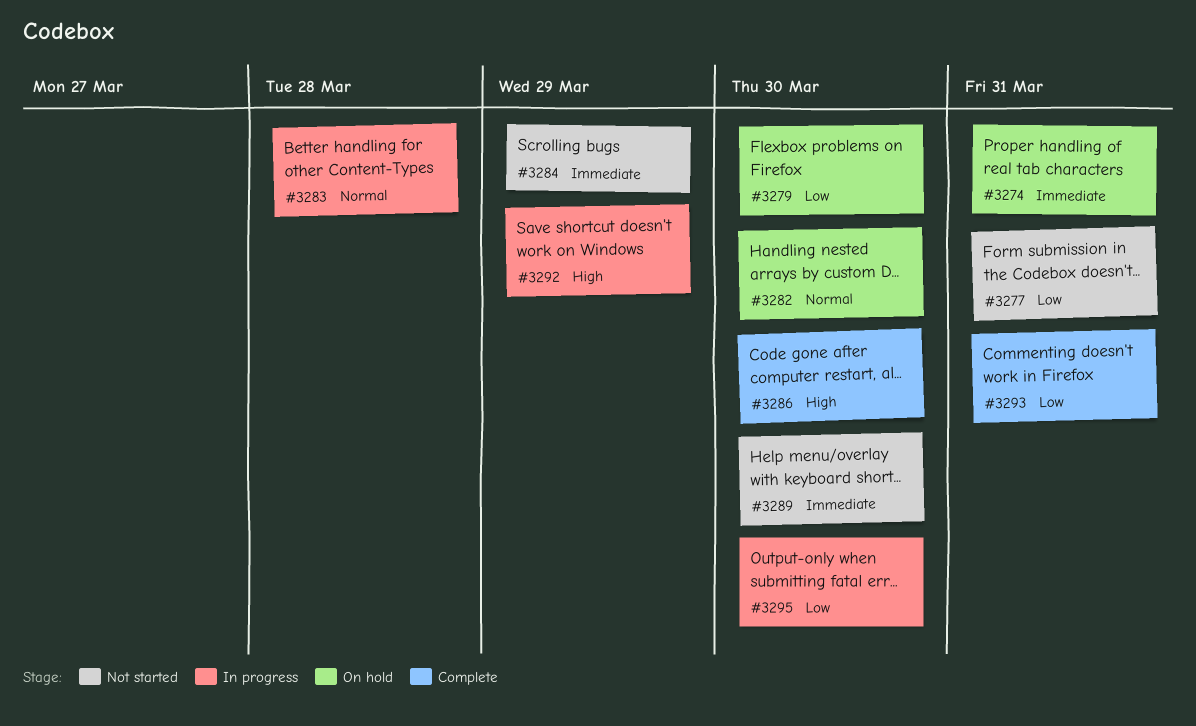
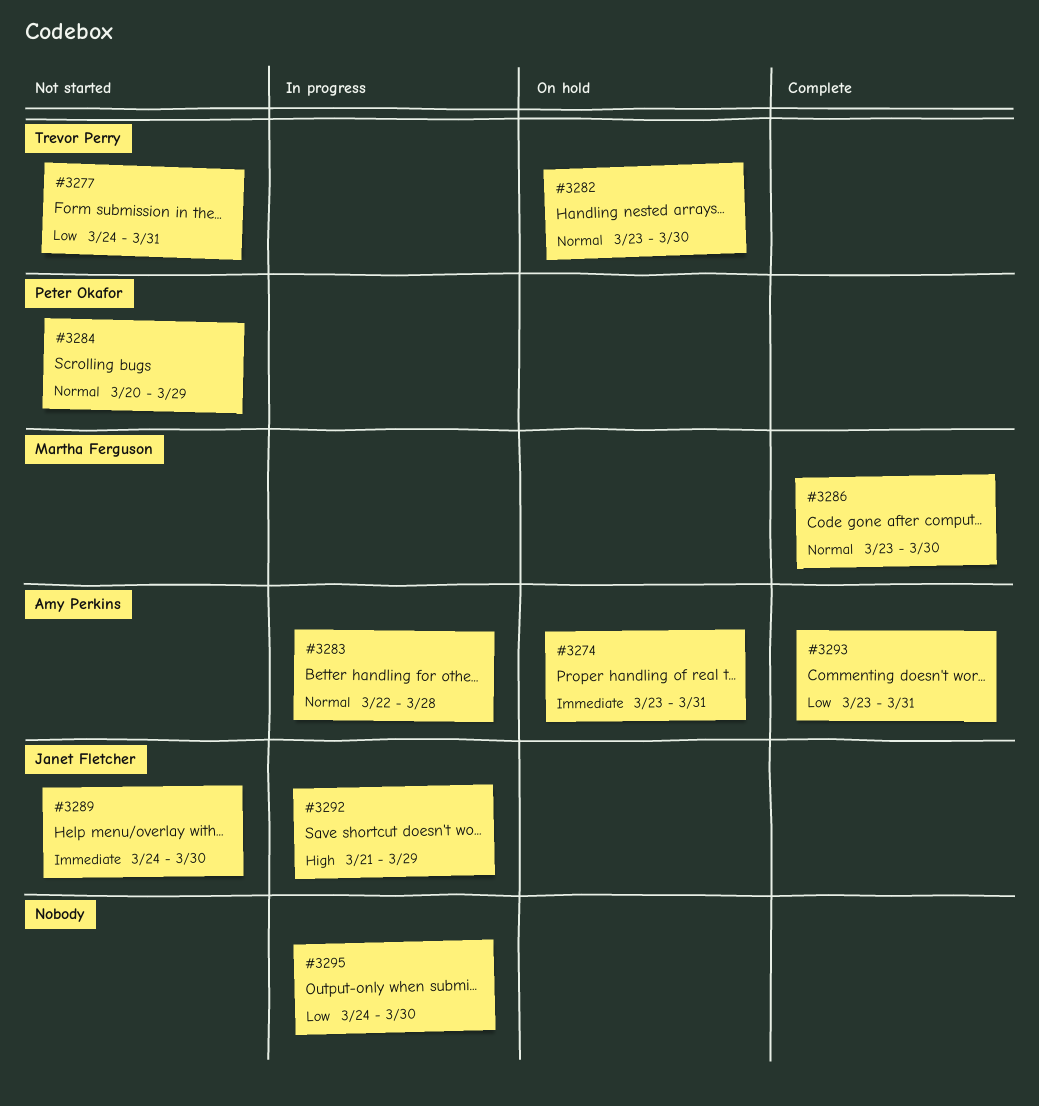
#3279: present -> none
#3284, priority: Immediate -> Normal
#3286, priority: High -> Normal

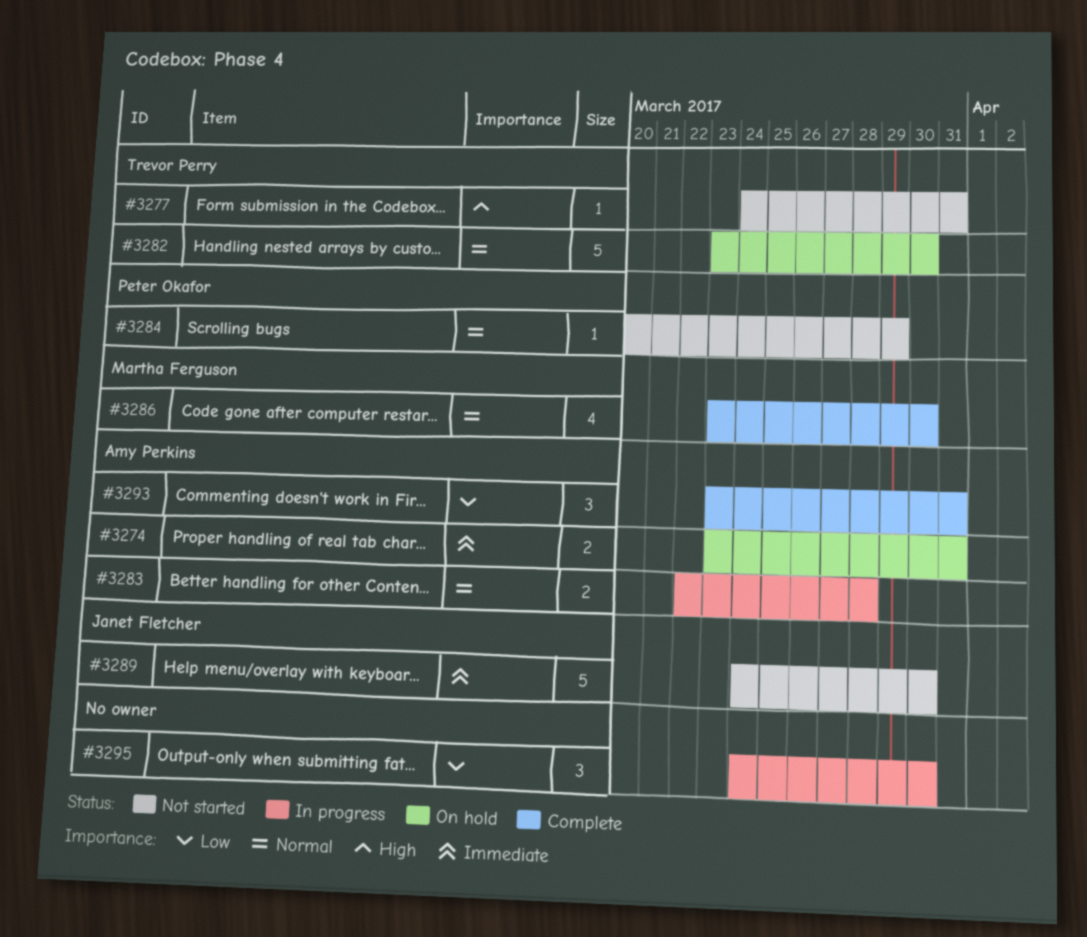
#3277, priority: Low -> High
#3292: present -> none

